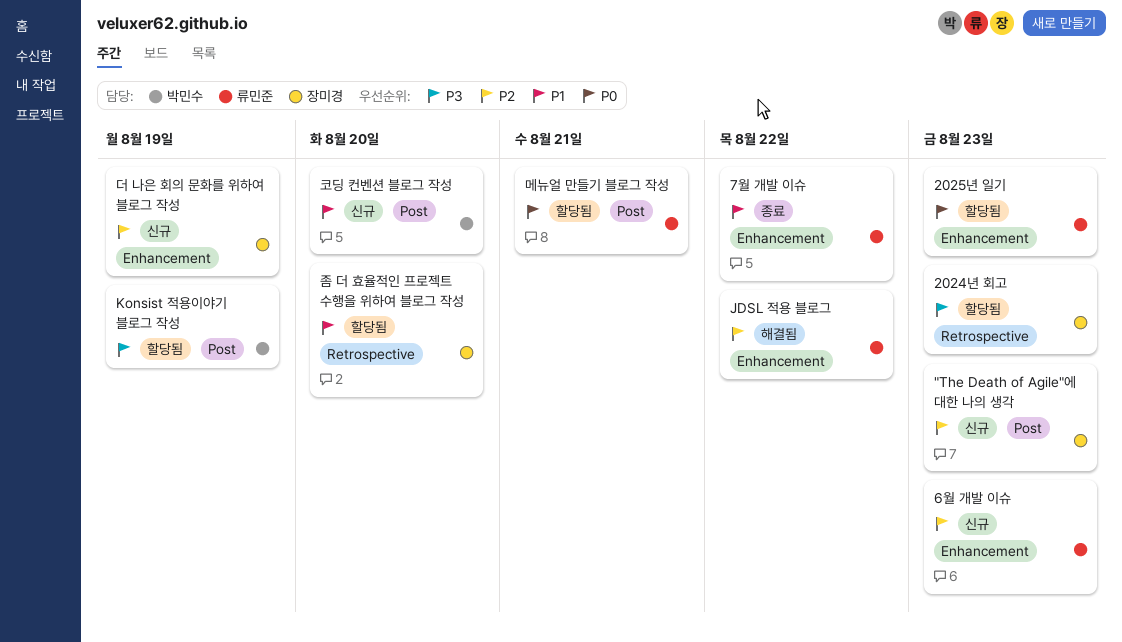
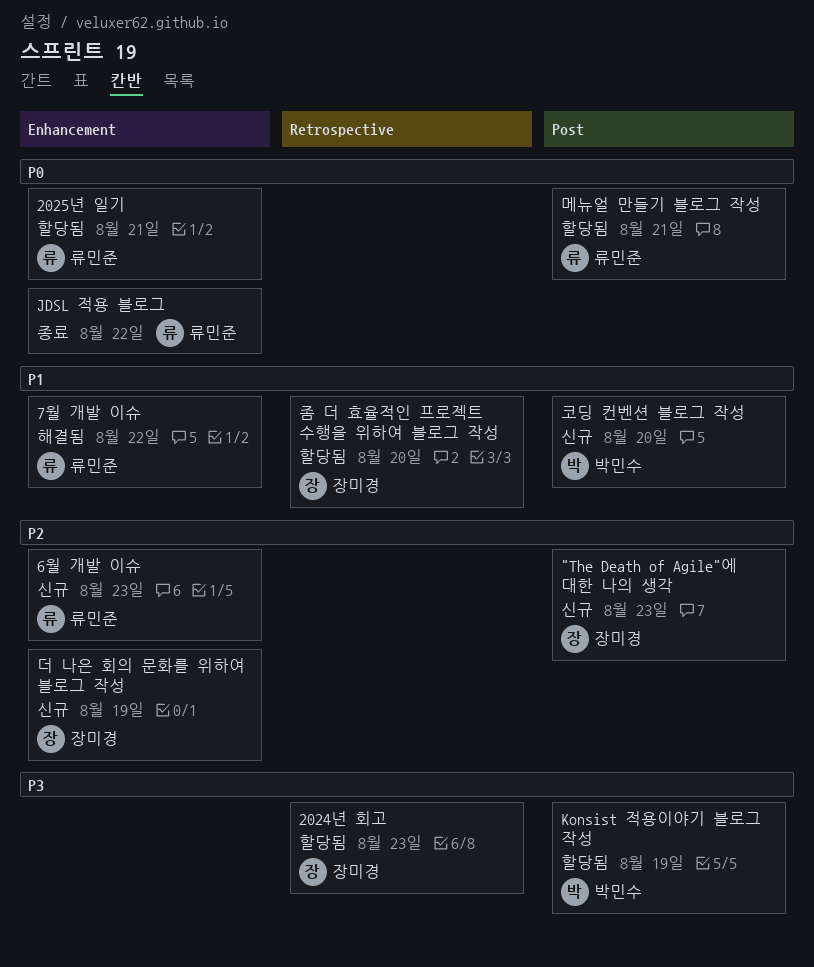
2025년 일기, due: Aug 23 -> Aug 21
7월 개발 이슈, status: 종료 -> 해결됨
JDSL 적용 블로그, status: 해결됨 -> 종료
JDSL 적용 블로그, priority: P2 -> P0

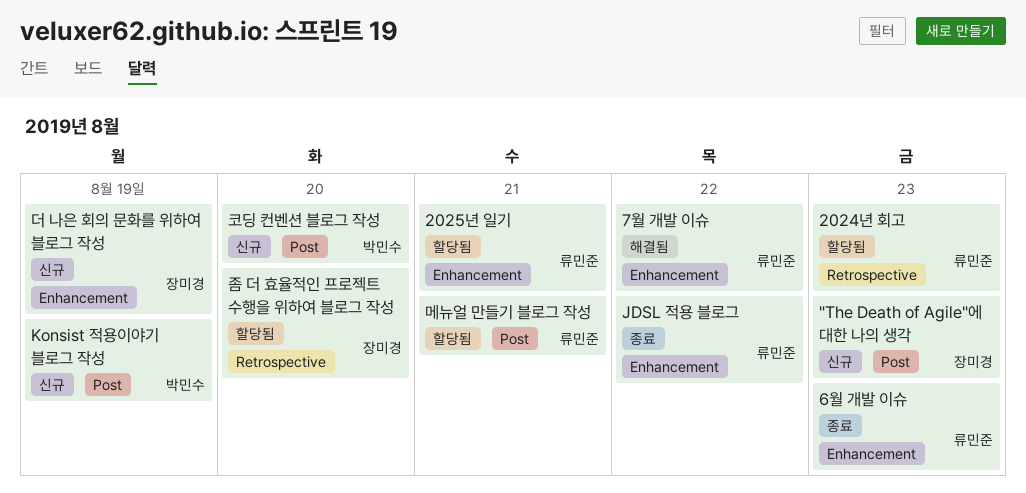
2024년 회고, owner: 장미경 -> 류민준
6월 개발 이슈, status: 신규 -> 종료
Konsist 적용이야기 블로그 작성, status: 할당됨 -> 신규

